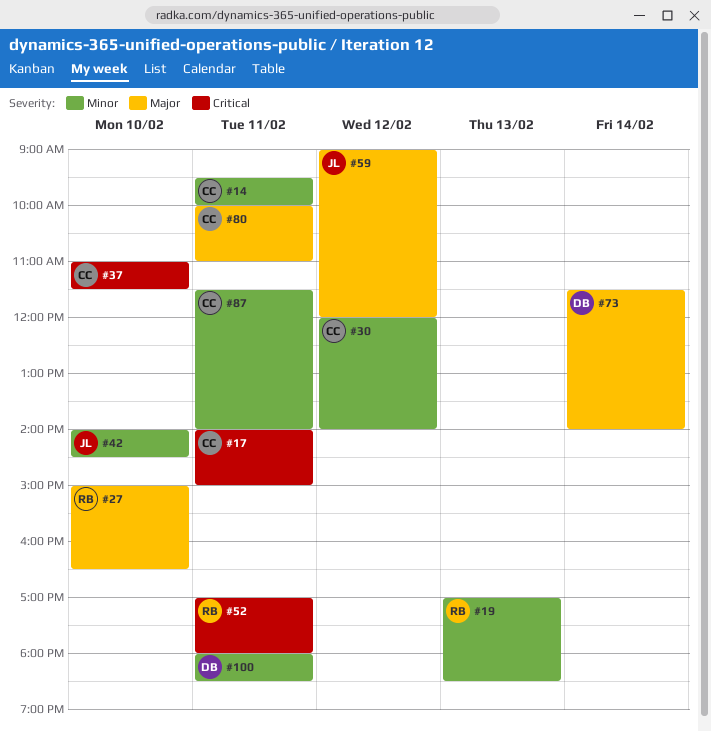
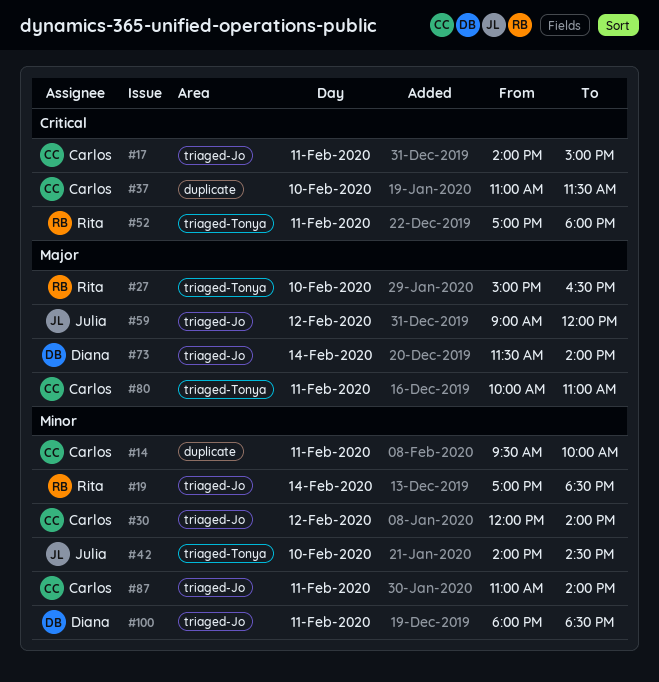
#19, day: Feb 13 -> Feb 14
#87, begins: 11:30 -> 11:00

